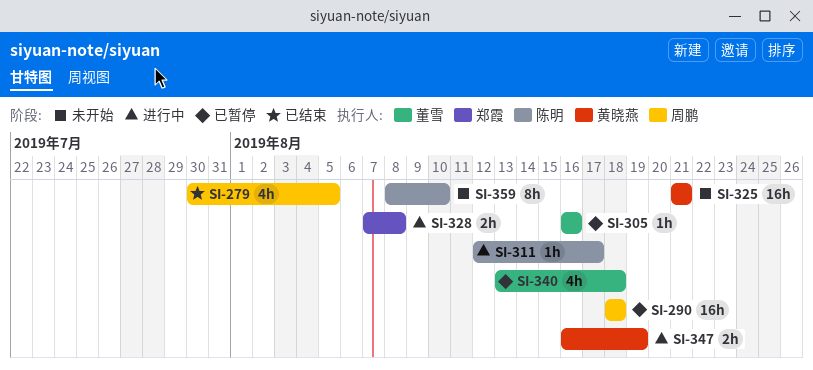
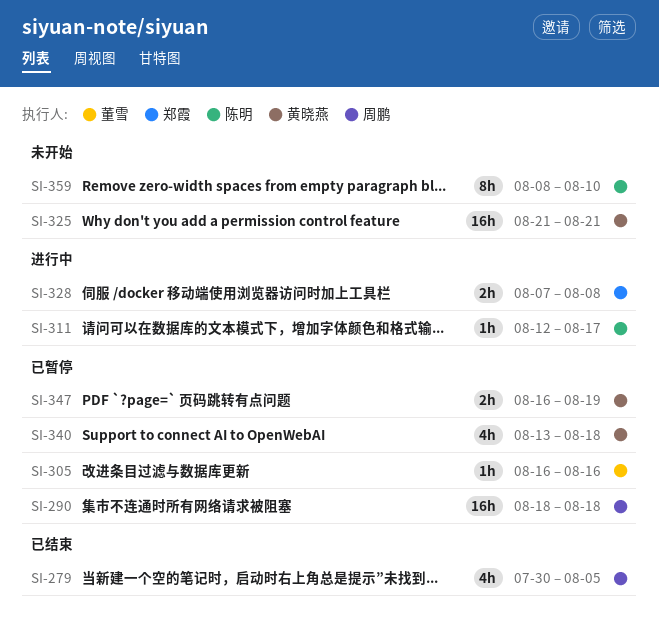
SI-340, owner: 董雪 -> 黄晓燕
SI-347, status: 进行中 -> 已暂停

